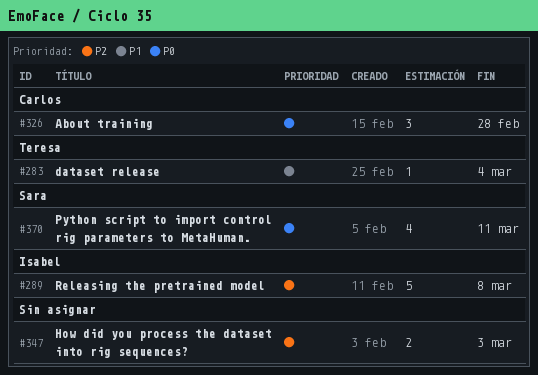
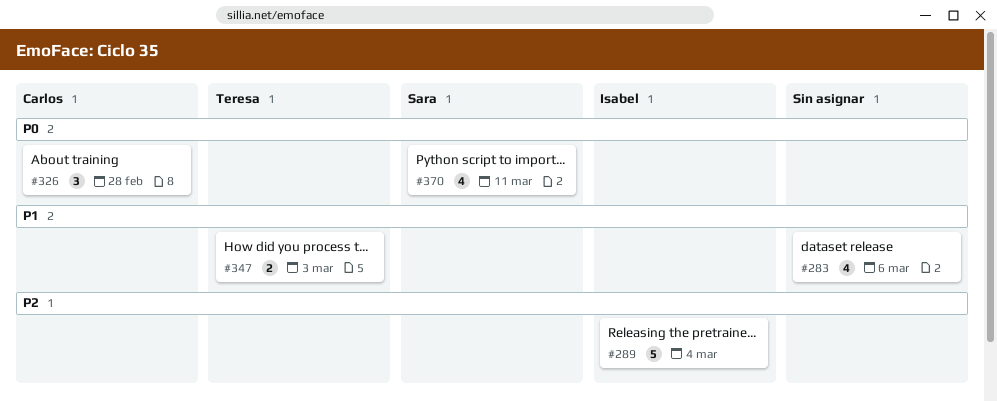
#283, owner: Teresa -> none
#283, estimate: 1 -> 4
#283, due: Mar 4 -> Mar 6
#289, due: Mar 8 -> Mar 4
#347, owner: none -> Teresa
#347, priority: P2 -> P1

